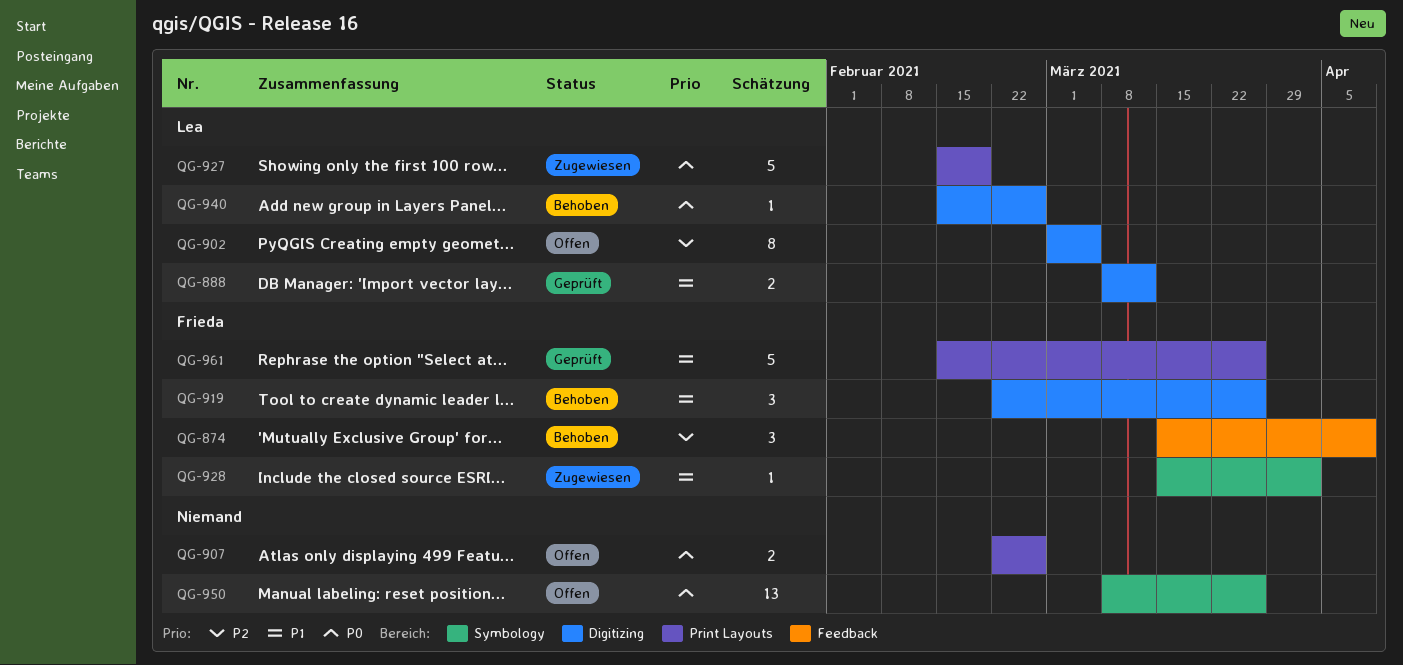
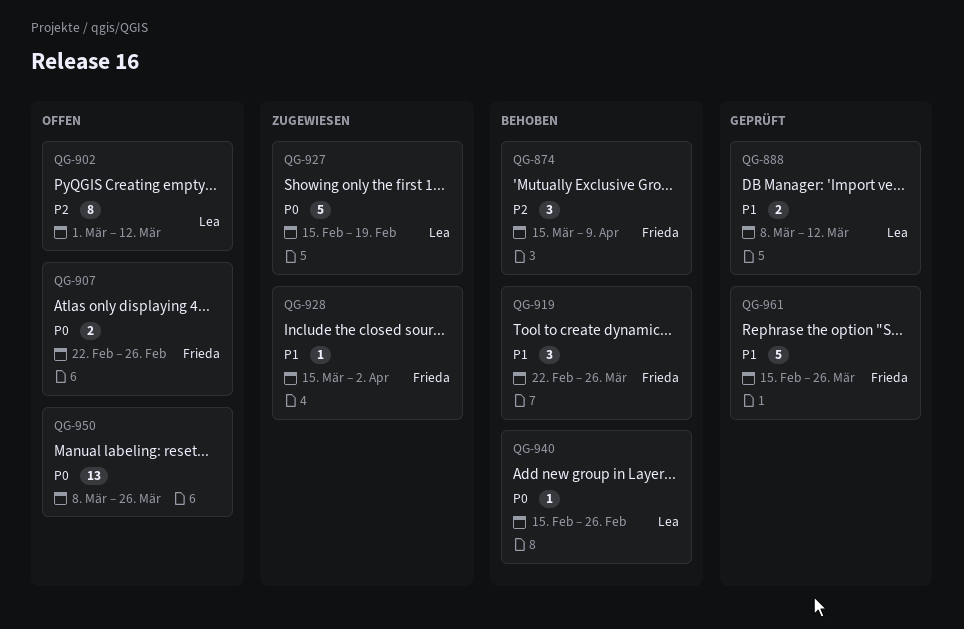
QG-902, due: Mar 5 -> Mar 12
QG-907, owner: none -> Frieda

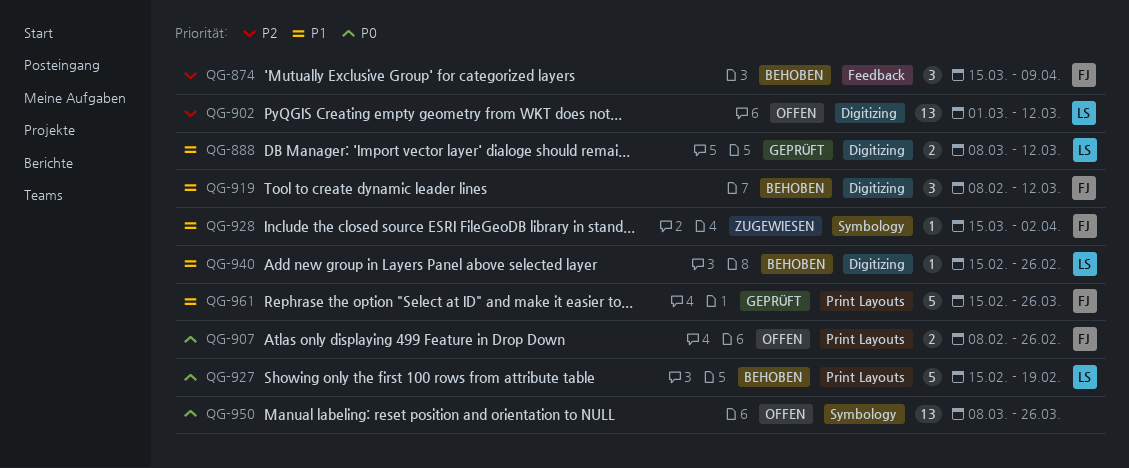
QG-902, estimate: 8 -> 13
QG-907, start: Feb 22 -> Feb 8
QG-919, start: Feb 22 -> Feb 8
QG-919, due: Mar 26 -> Mar 12
QG-927, status: Zugewiesen -> Behoben
QG-940, priority: P0 -> P1

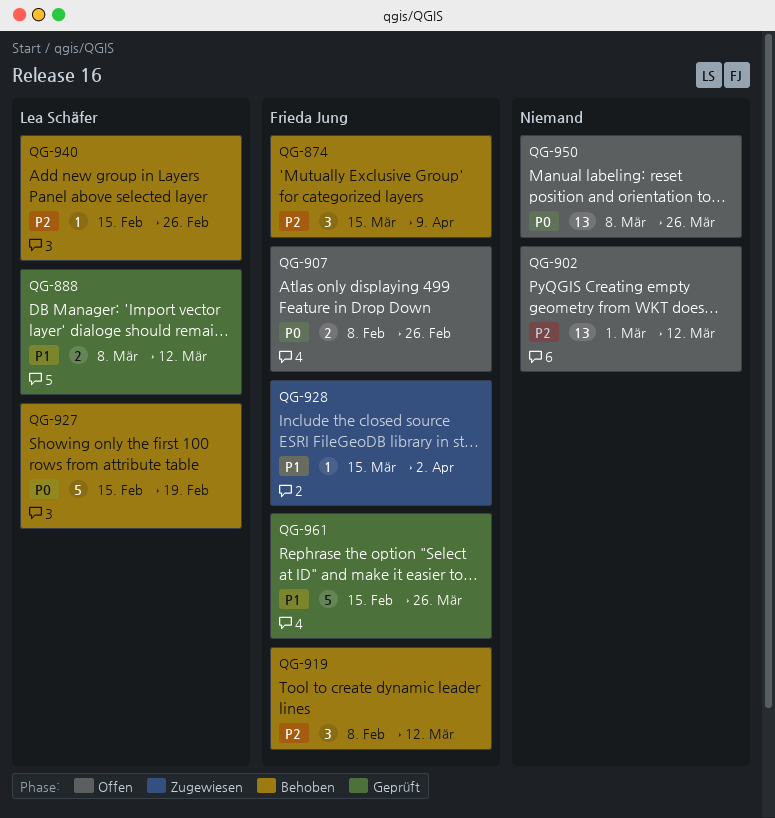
QG-902, owner: Lea Schäfer -> none
QG-919, priority: P1 -> P2
QG-940, priority: P1 -> P2

